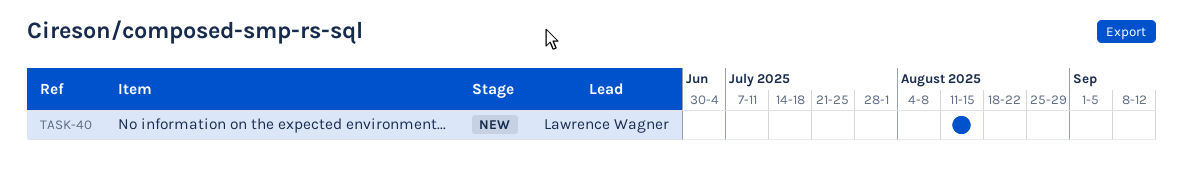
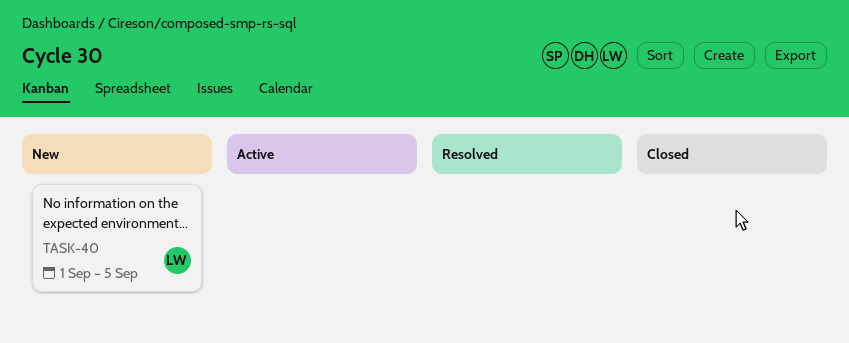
TASK-40, start: Aug 11 -> Sep 1
TASK-40, due: Aug 15 -> Sep 5

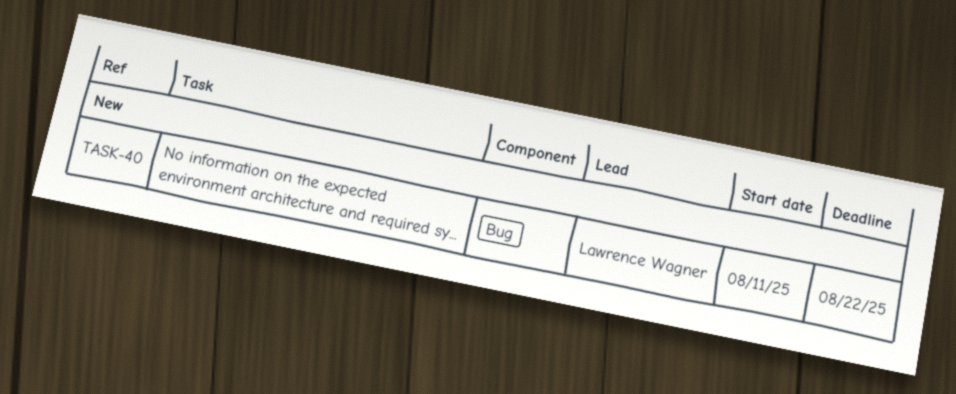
TASK-40, start: Sep 1 -> Aug 11
TASK-40, due: Sep 5 -> Aug 22

